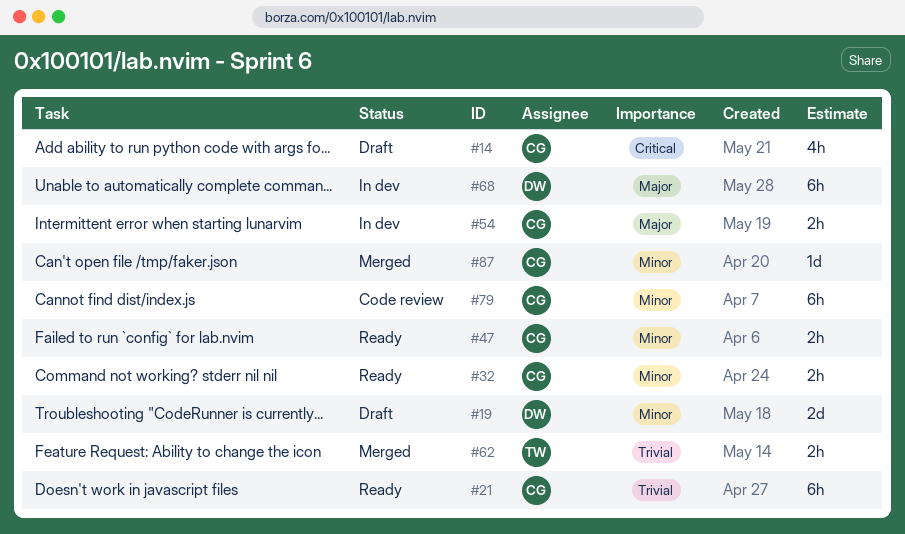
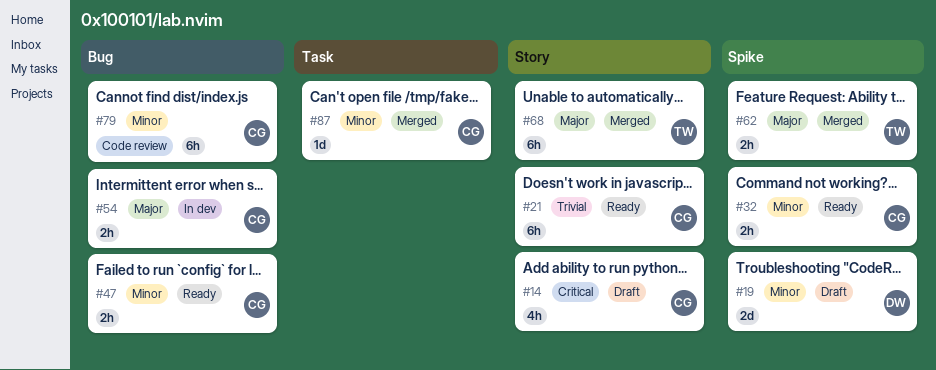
#62, priority: Trivial -> Major
#68, status: In dev -> Merged
#68, owner: DW -> TW

